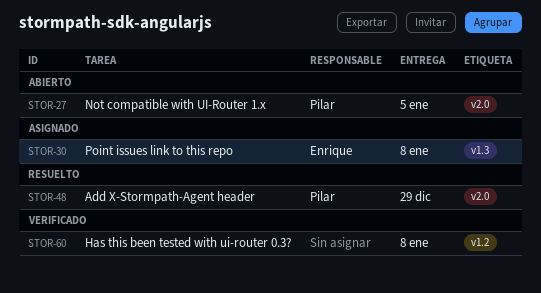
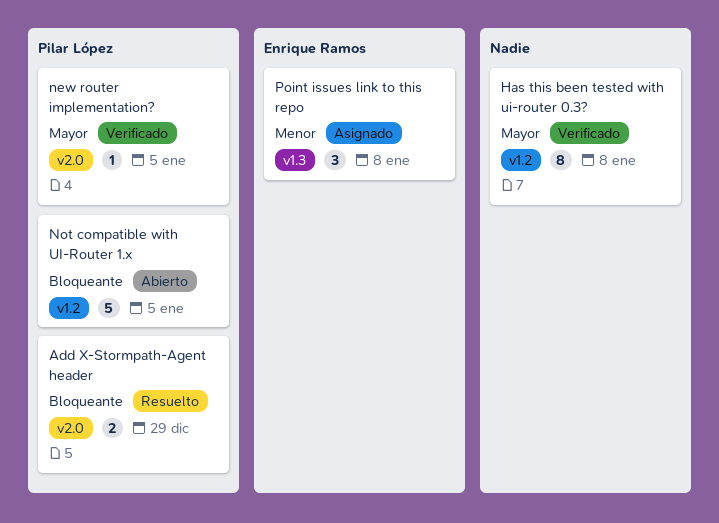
new router implementation?: none -> present
Not compatible with UI-Router 1.x, label: v2.0 -> v1.2

